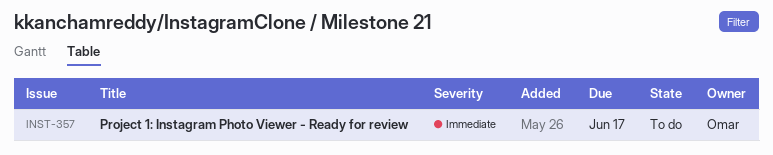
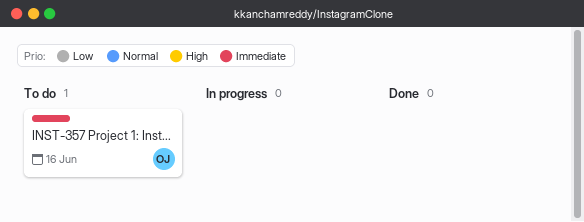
INST-357, due: Jun 17 -> Jun 16

